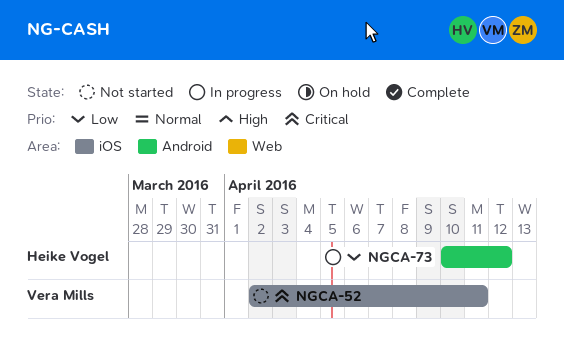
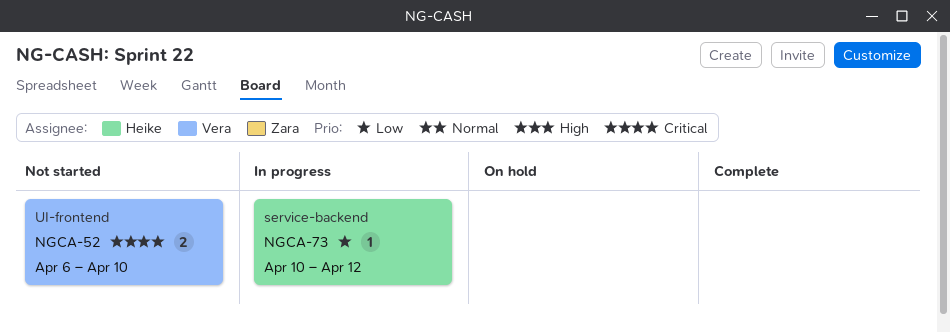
NGCA-52, start: Apr 2 -> Apr 6
NGCA-52, due: Apr 11 -> Apr 10

